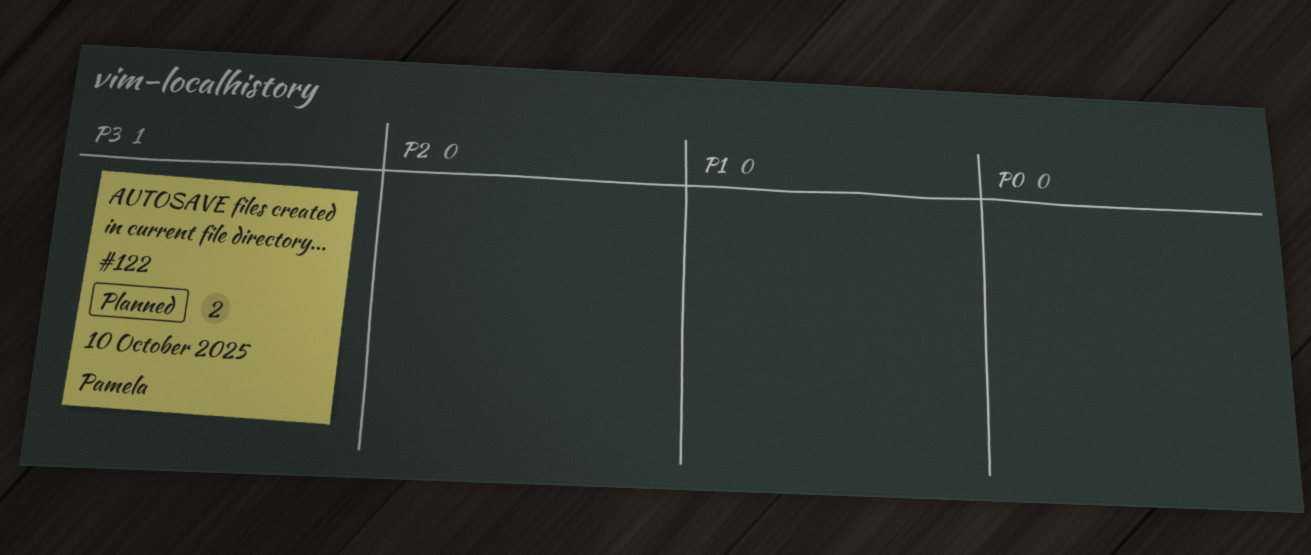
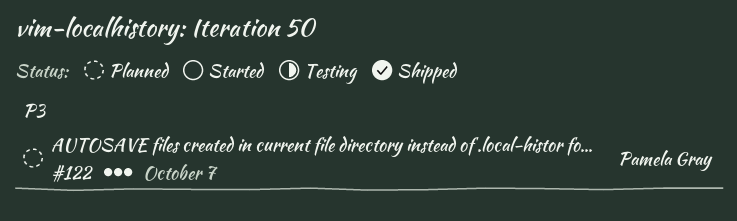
#122, estimate: 2 -> 3
#122, due: Oct 10 -> Oct 7

